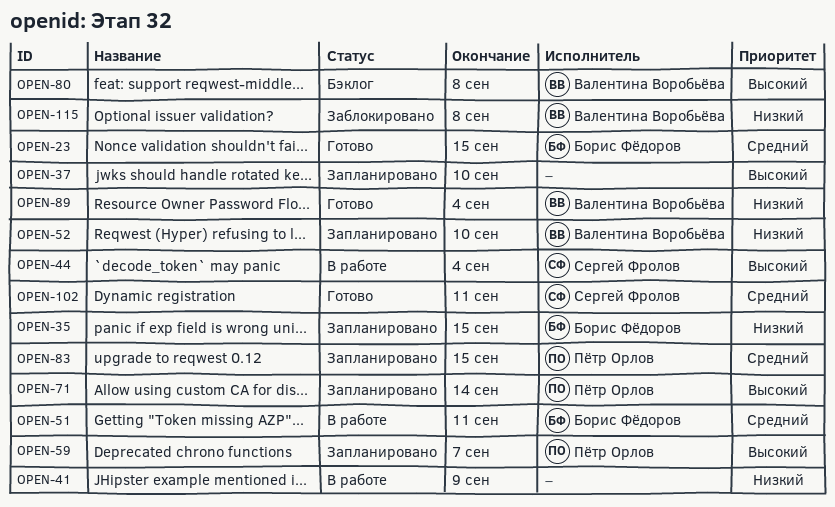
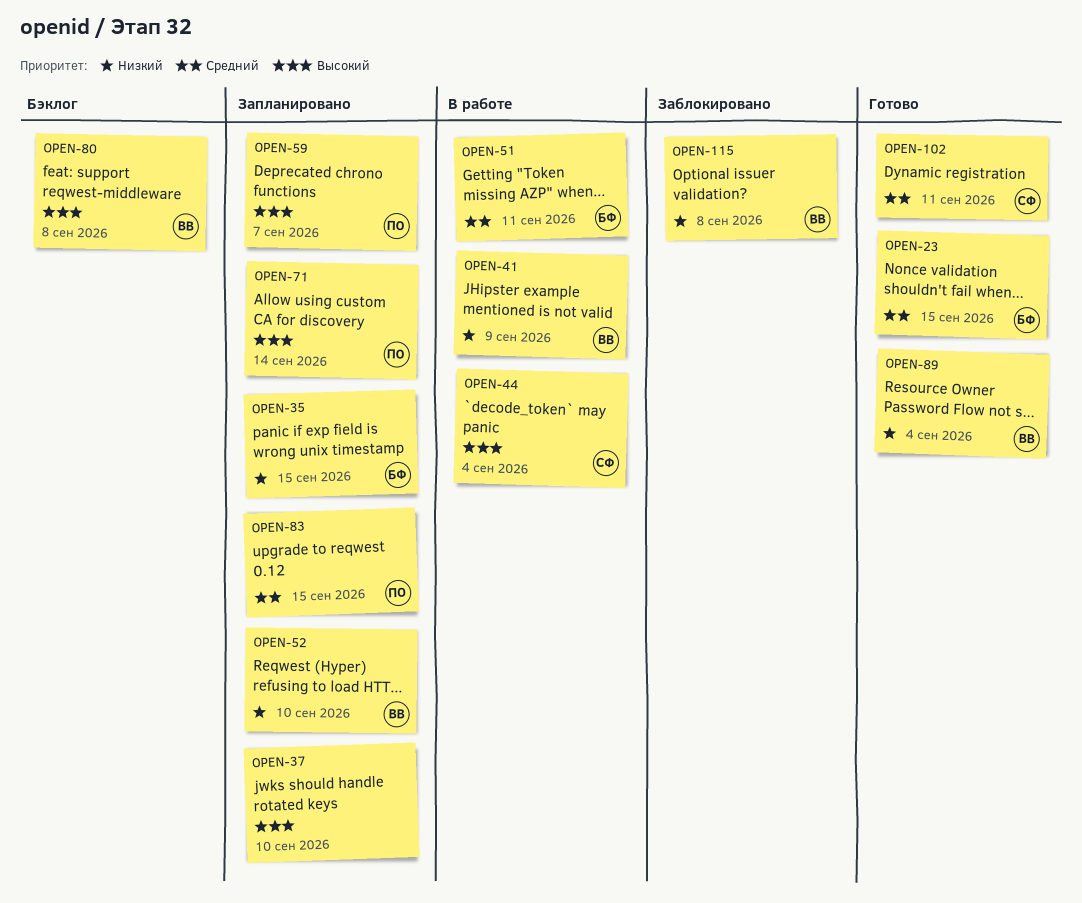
OPEN-41, owner: none -> Валентина Воробьёва

